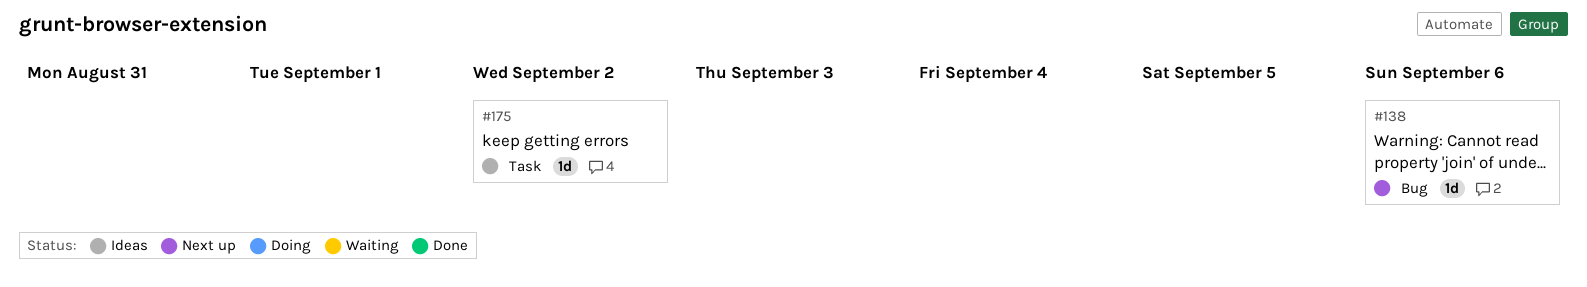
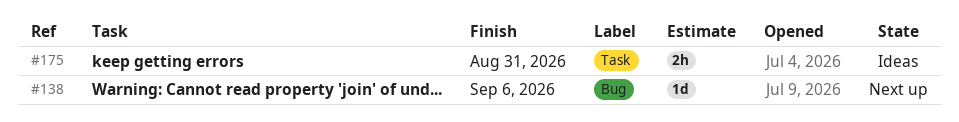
#175, estimate: 1d -> 2h
#175, due: Sep 2 -> Aug 31

